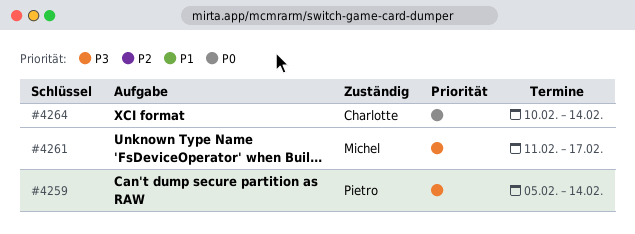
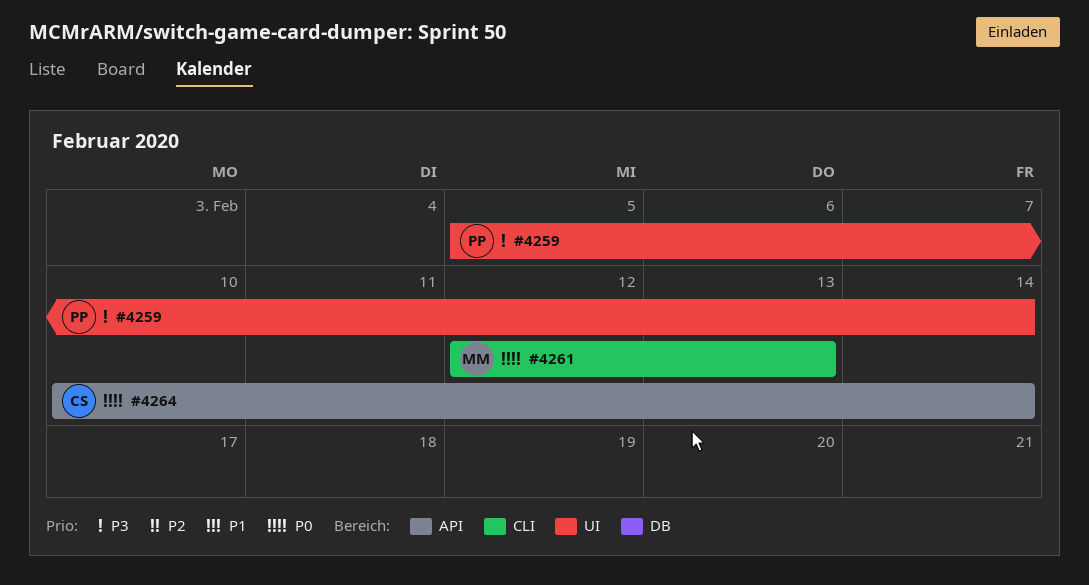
#4261, priority: P3 -> P0
#4261, start: Feb 11 -> Feb 12
#4261, due: Feb 17 -> Feb 13

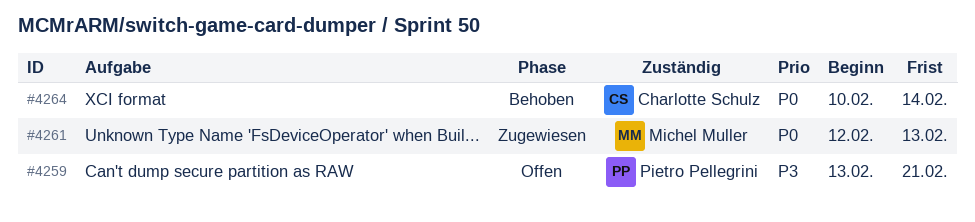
#4259, start: Feb 5 -> Feb 13
#4259, due: Feb 14 -> Feb 21

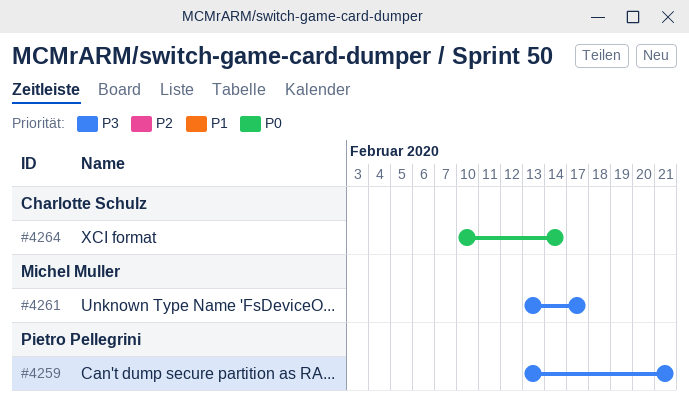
#4261, priority: P0 -> P3
#4261, start: Feb 12 -> Feb 13
#4261, due: Feb 13 -> Feb 17

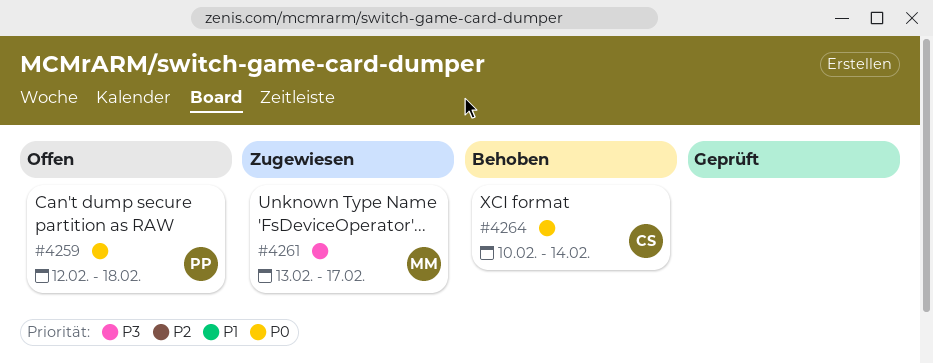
#4259, priority: P3 -> P0
#4259, start: Feb 13 -> Feb 12
#4259, due: Feb 21 -> Feb 18

